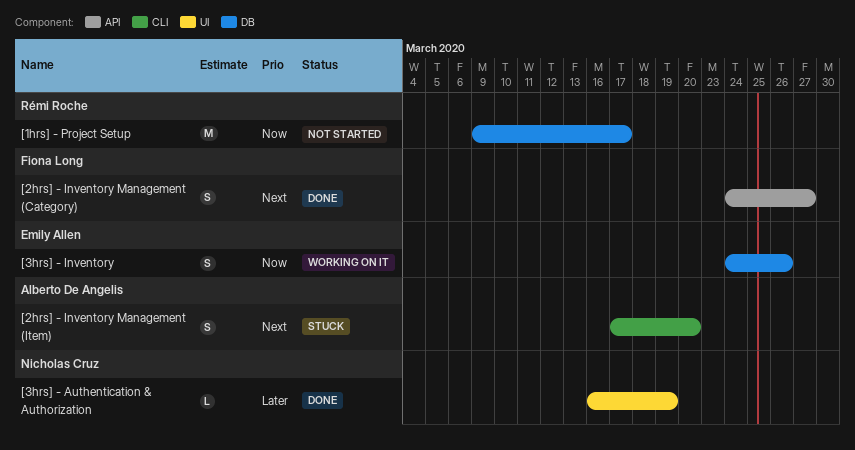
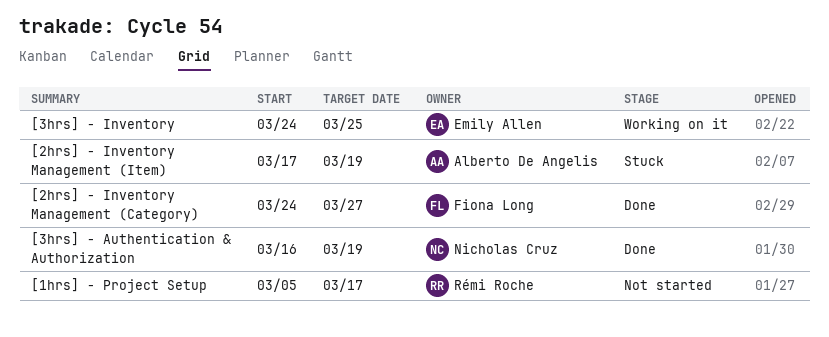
[1hrs] - Project Setup, start: Mar 9 -> Mar 5
[2hrs] - Inventory Management (Item), due: Mar 20 -> Mar 19
[3hrs] - Inventory, due: Mar 26 -> Mar 25

